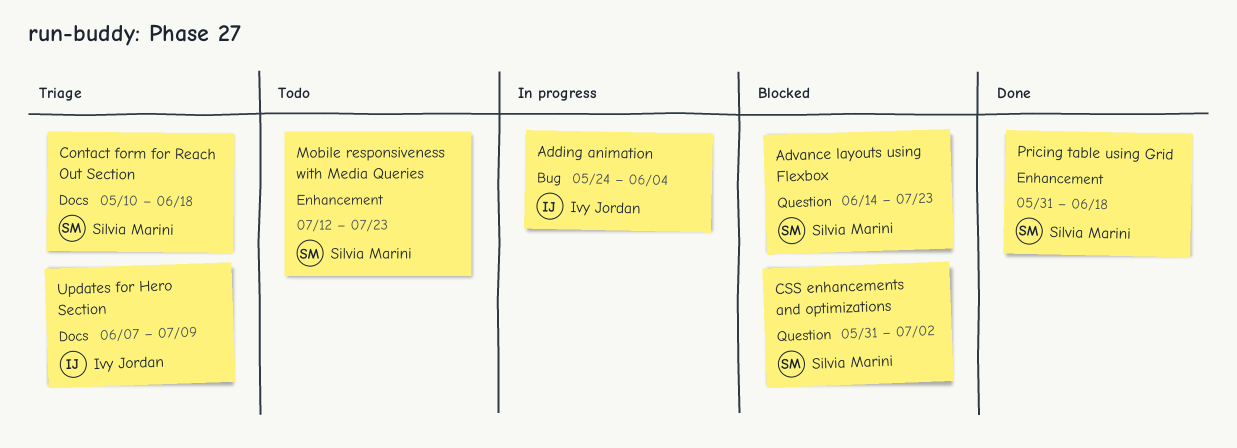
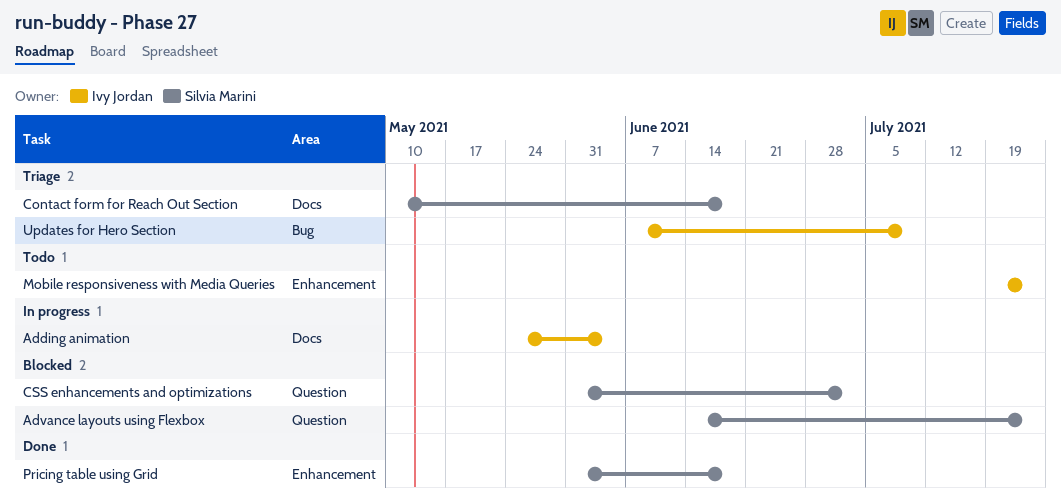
Adding animation, label: Bug -> Docs
Mobile responsiveness with Media Queries, owner: Silvia Marini -> Ivy Jordan
Mobile responsiveness with Media Queries, start: Jul 12 -> Jul 19
Updates for Hero Section, label: Docs -> Bug

